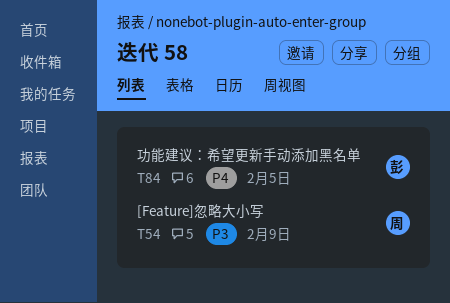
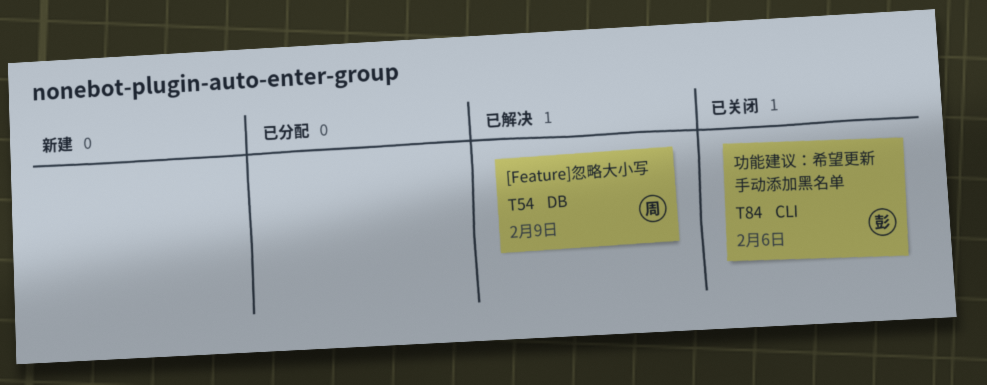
T84, due: Feb 5 -> Feb 6

